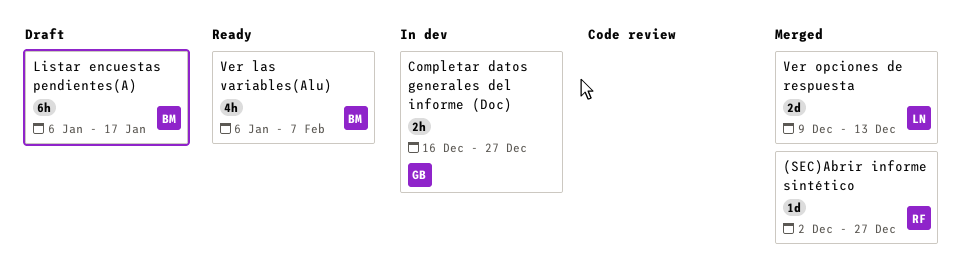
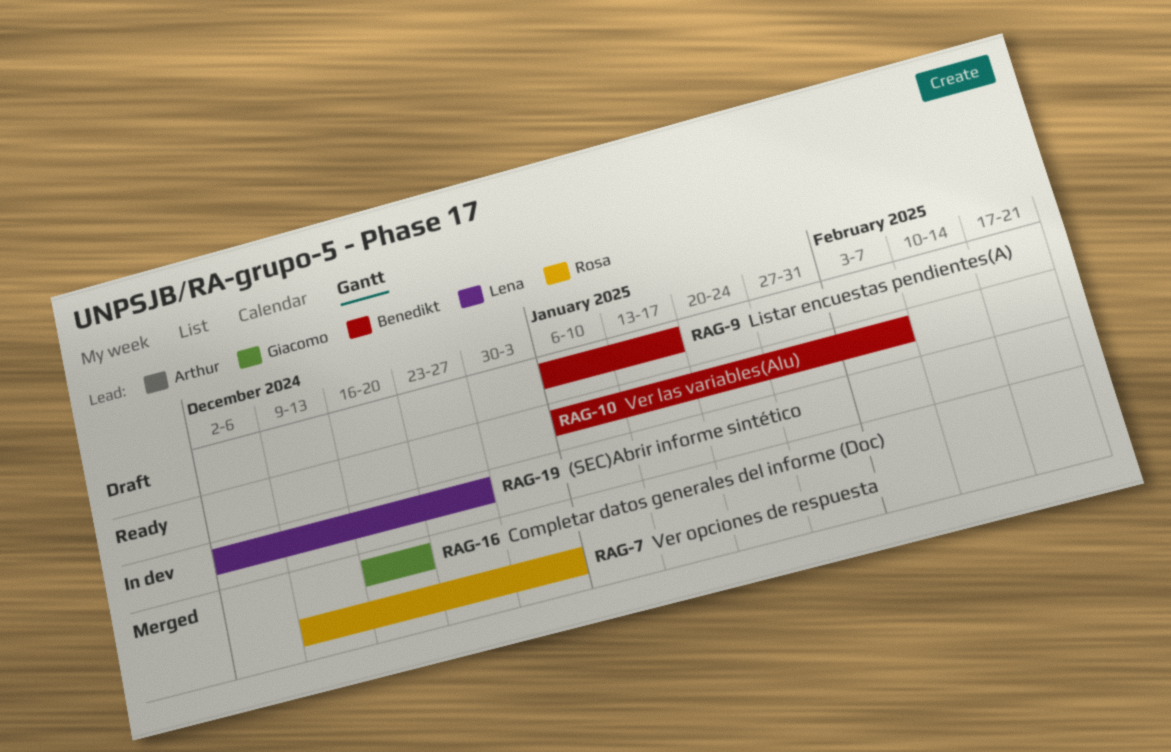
(SEC)Abrir informe sintético, status: Merged -> In dev
(SEC)Abrir informe sintético, owner: Rosa -> Lena
Completar datos generales del informe (Doc), status: In dev -> Merged
Completar datos generales del informe (Doc), due: Dec 27 -> Dec 20
Ver opciones de respuesta, owner: Lena -> Rosa
Ver opciones de respuesta, due: Dec 13 -> Jan 3

